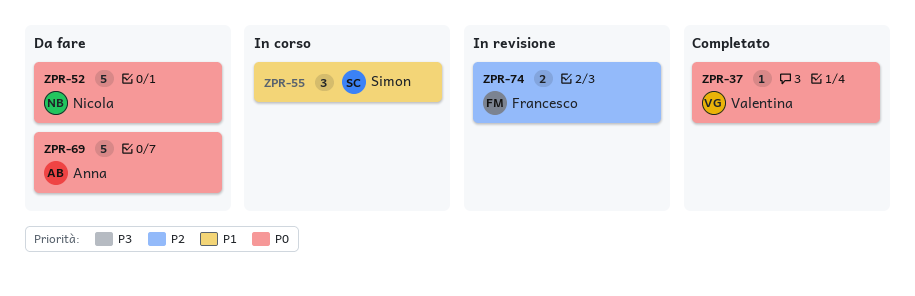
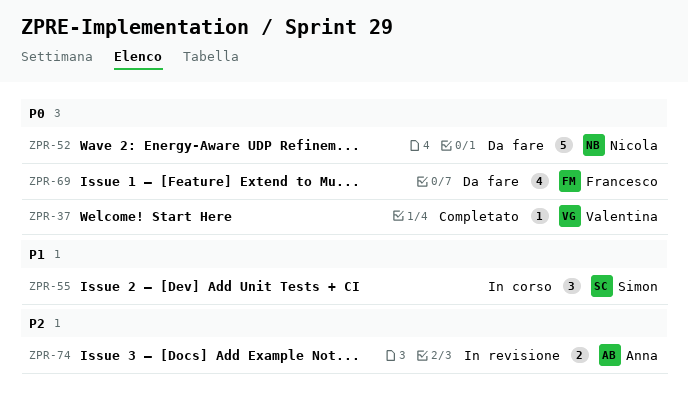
ZPR-69, owner: Anna -> Francesco
ZPR-69, estimate: 5 -> 4
ZPR-74, owner: Francesco -> Anna

